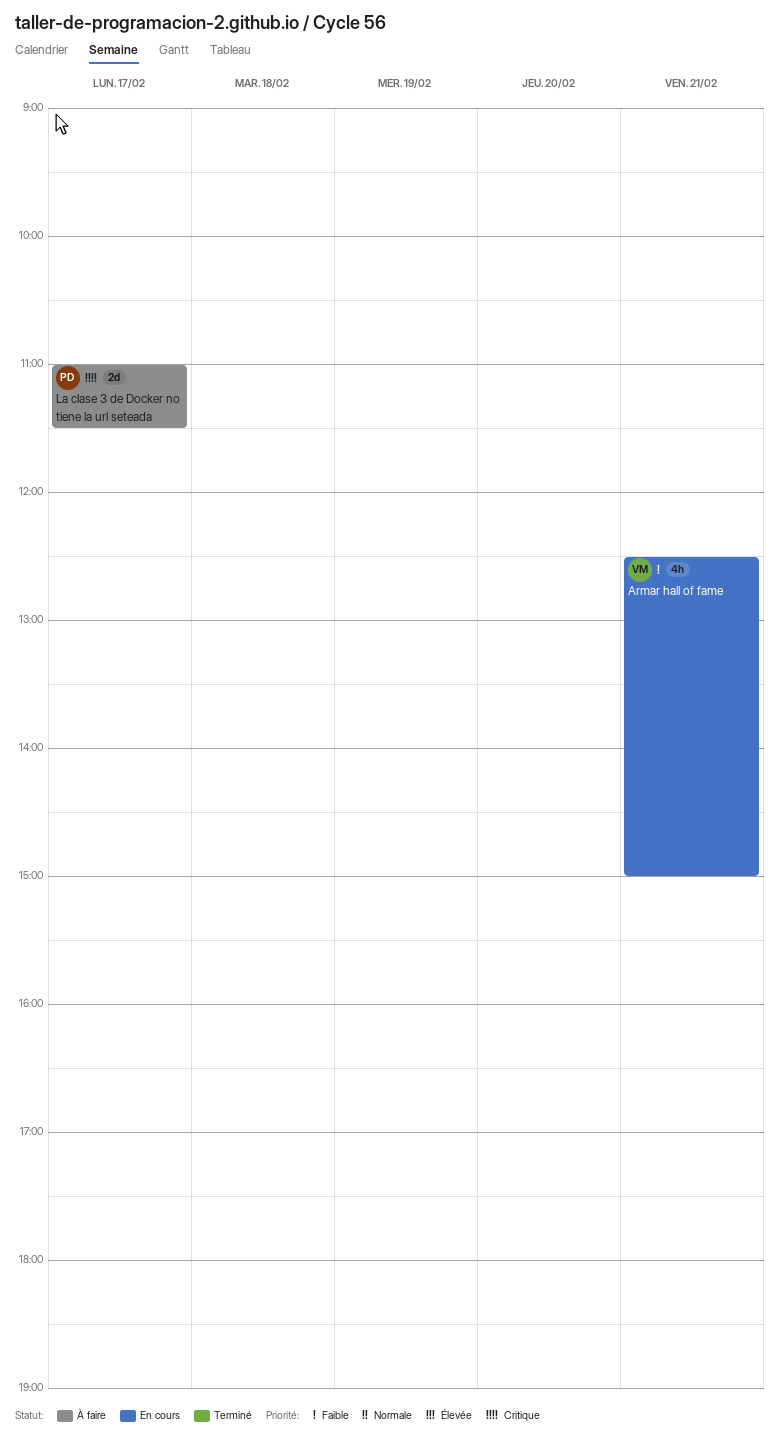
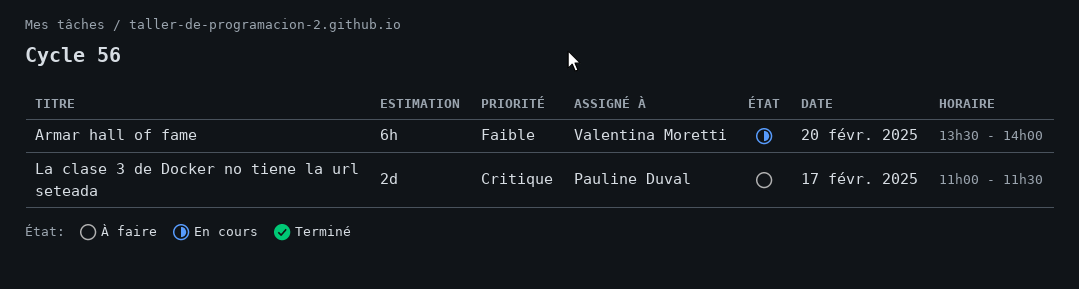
Armar hall of fame, estimate: 4h -> 6h
Armar hall of fame, day: Feb 21 -> Feb 20
Armar hall of fame, begins: 12:30 -> 13:30
Armar hall of fame, ends: 15:00 -> 14:00

